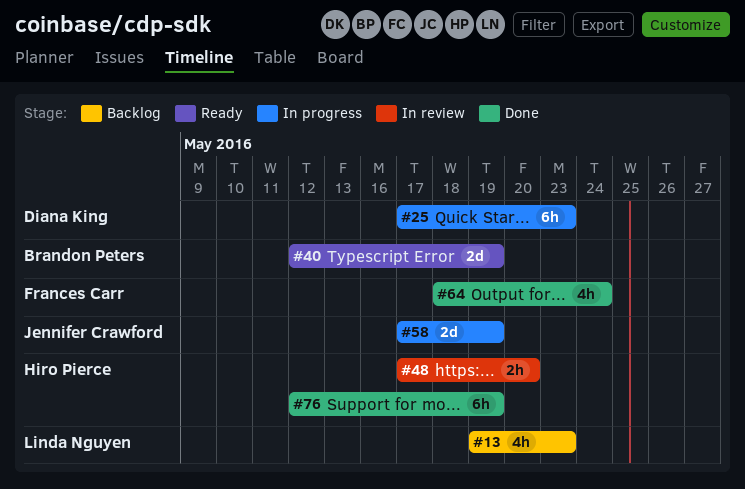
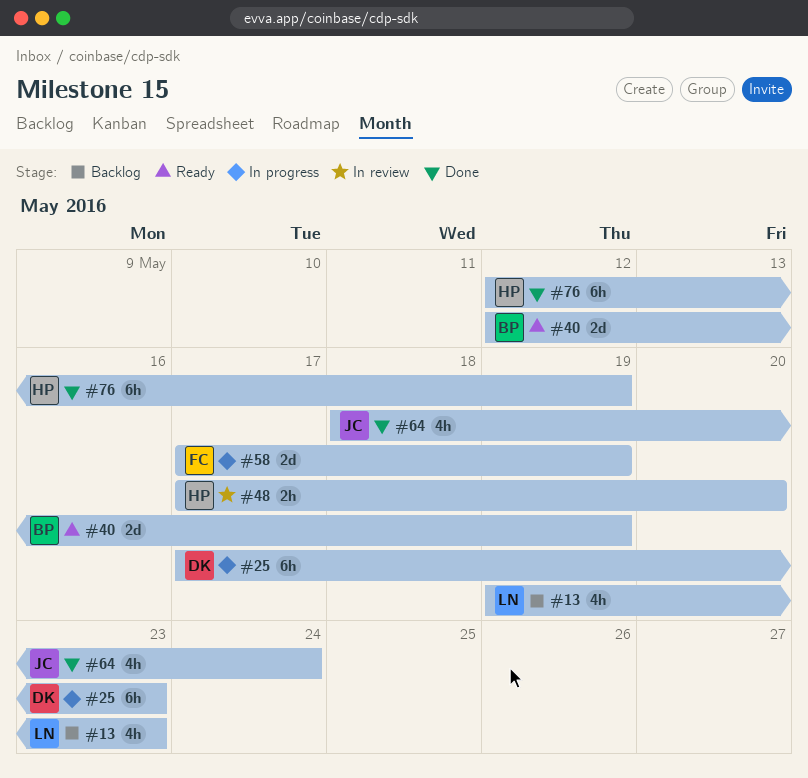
#58, owner: Jennifer Crawford -> Frances Carr
#64, owner: Frances Carr -> Jennifer Crawford

